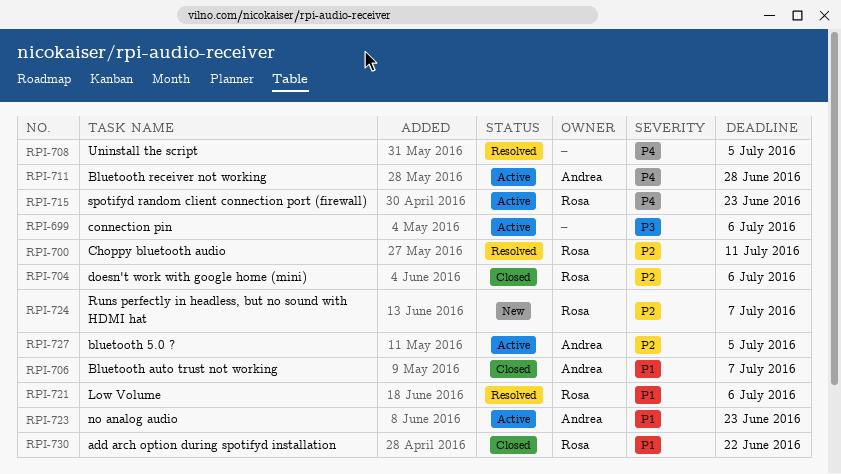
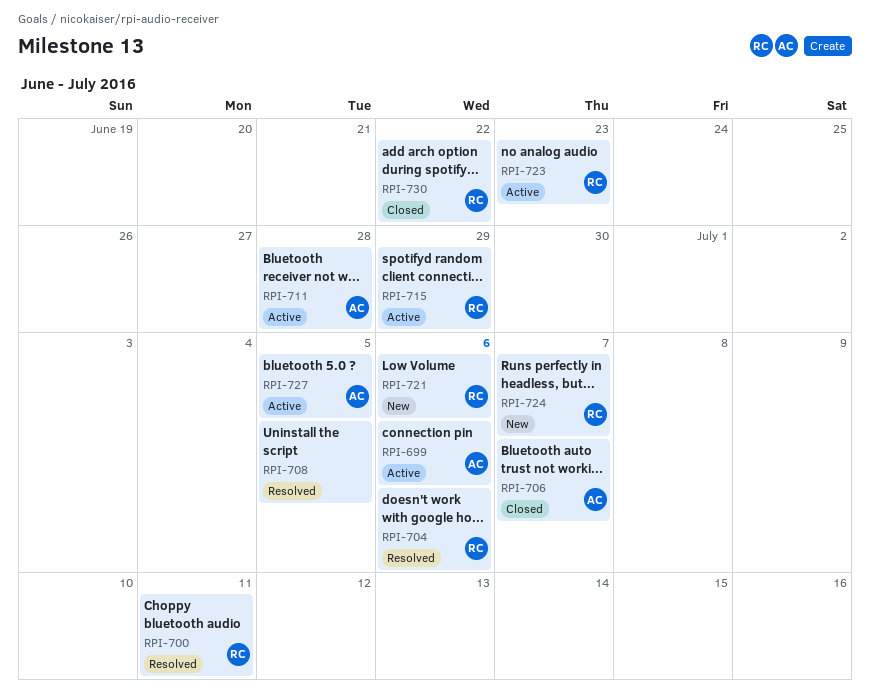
RPI-699, owner: none -> Andrea
RPI-704, status: Closed -> Resolved
RPI-715, due: Jun 23 -> Jun 29
RPI-721, status: Resolved -> New
RPI-723, owner: Andrea -> Rosa

